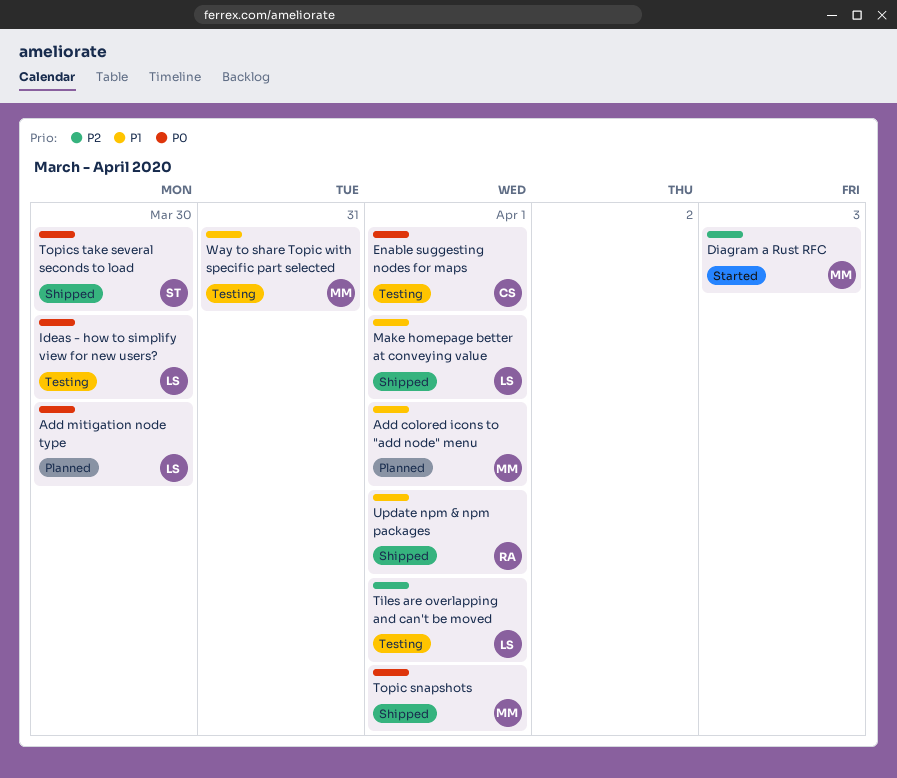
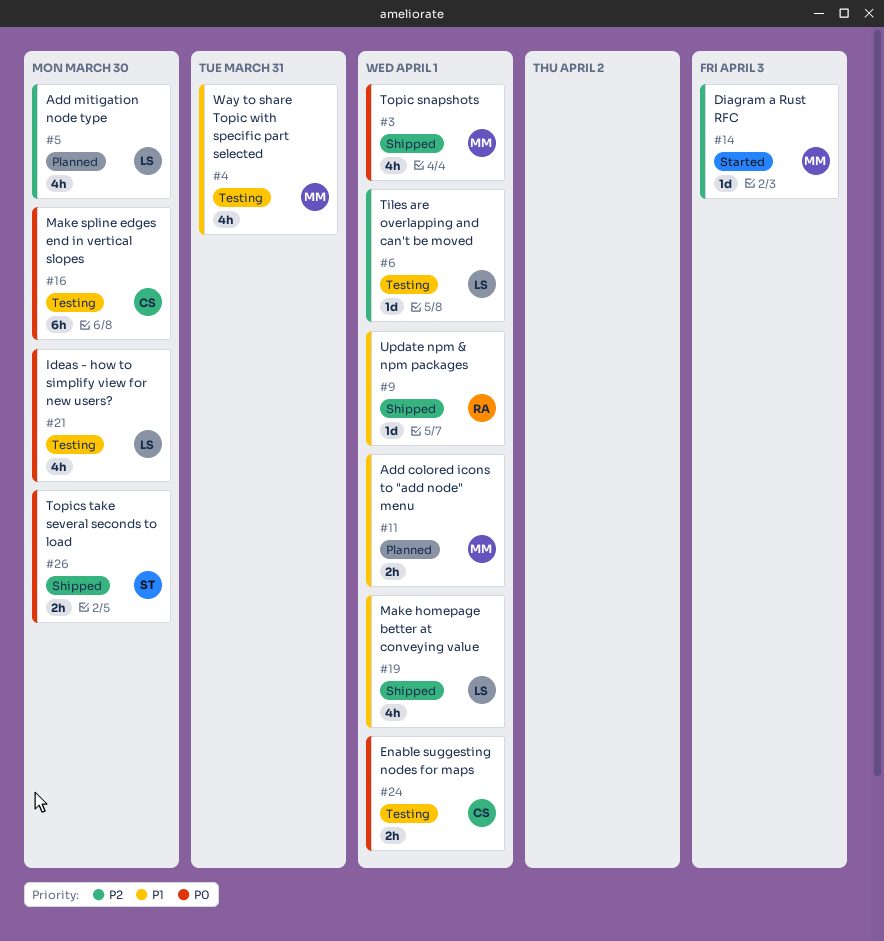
Add mitigation node type, priority: P0 -> P2
Make spline edges end in vertical slopes: none -> present

